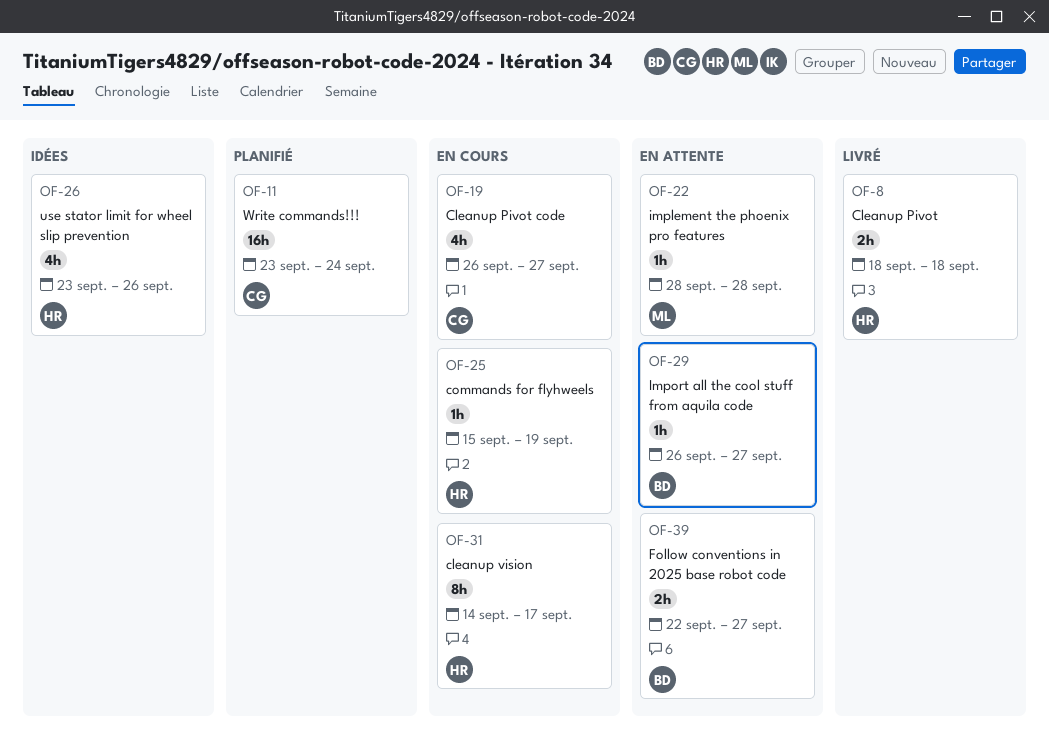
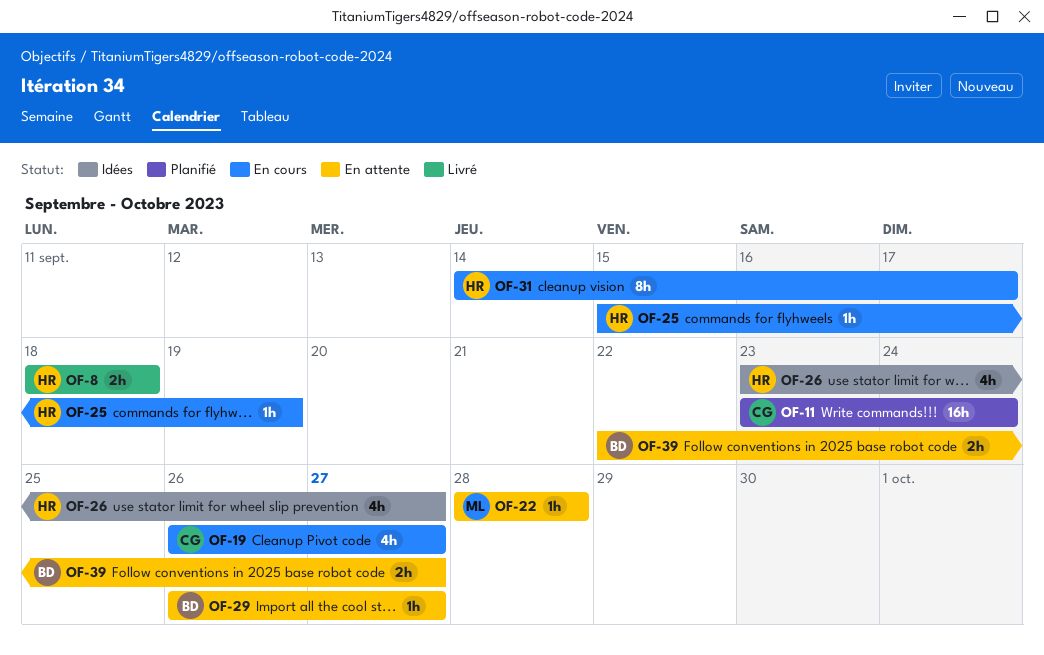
OF-26, due: Sep 26 -> Sep 27

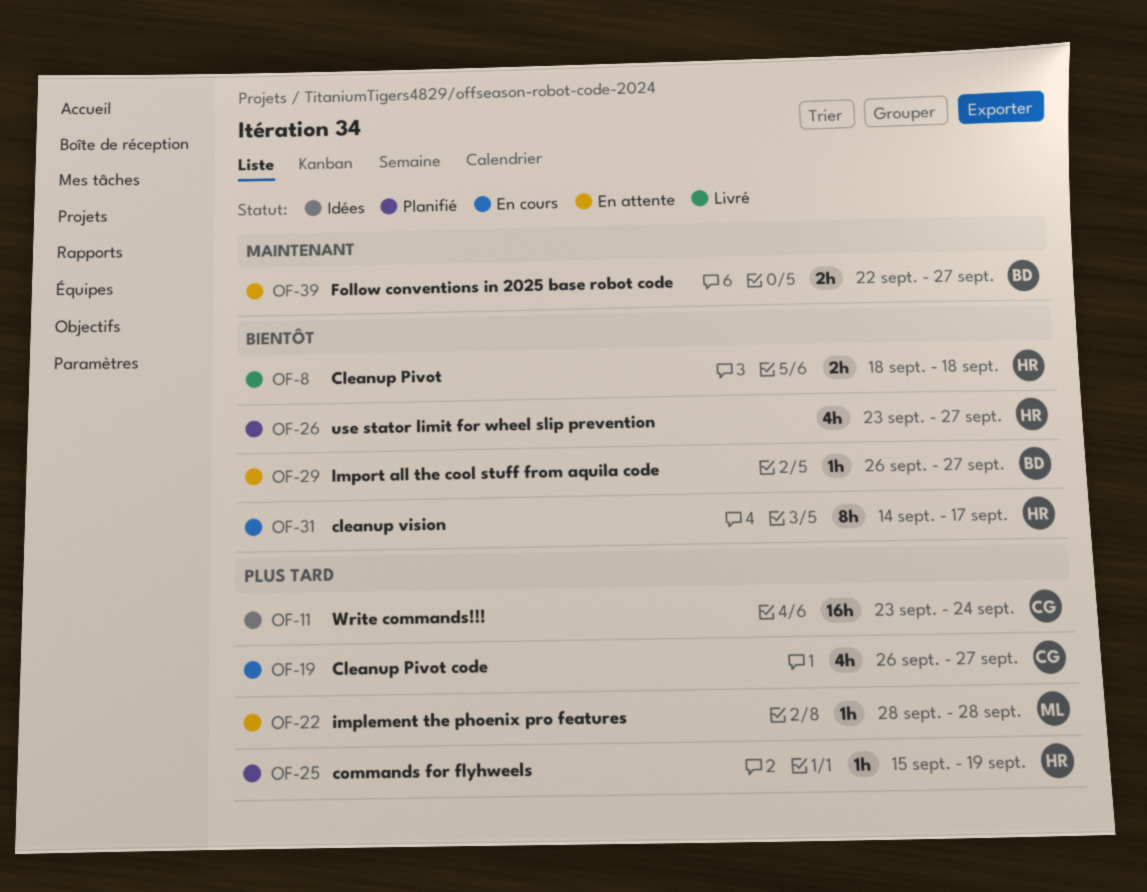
OF-11, status: Planifié -> Idées
OF-25, status: En cours -> Planifié
OF-26, status: Idées -> Planifié

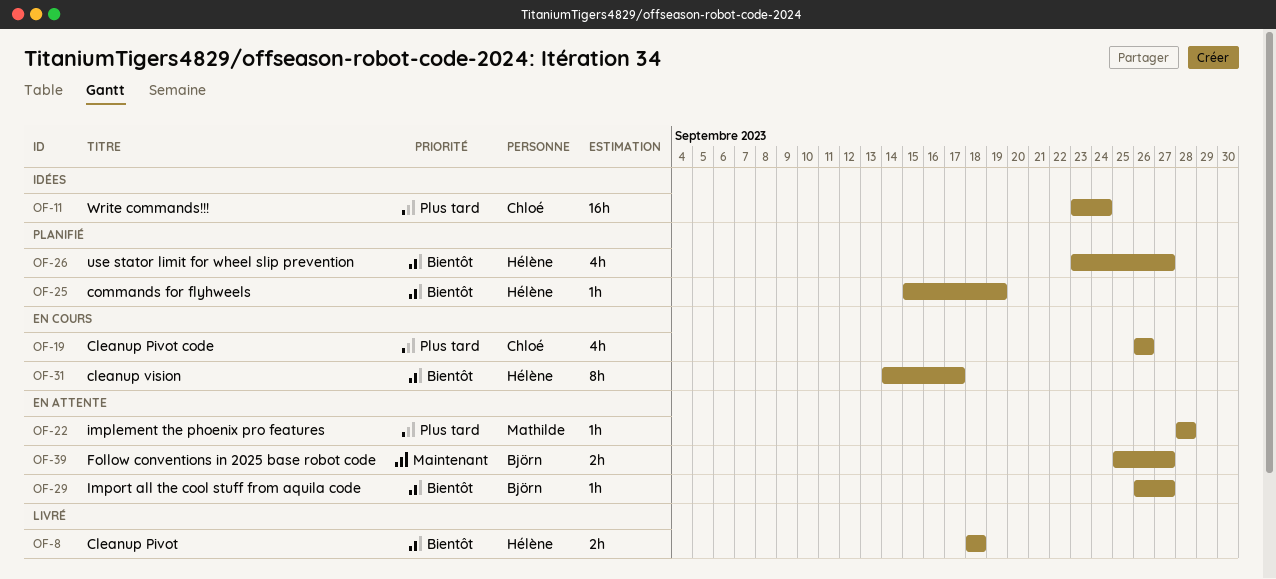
OF-19, due: Sep 27 -> Sep 26
OF-25, priority: Plus tard -> Bientôt
OF-39, start: Sep 22 -> Sep 25

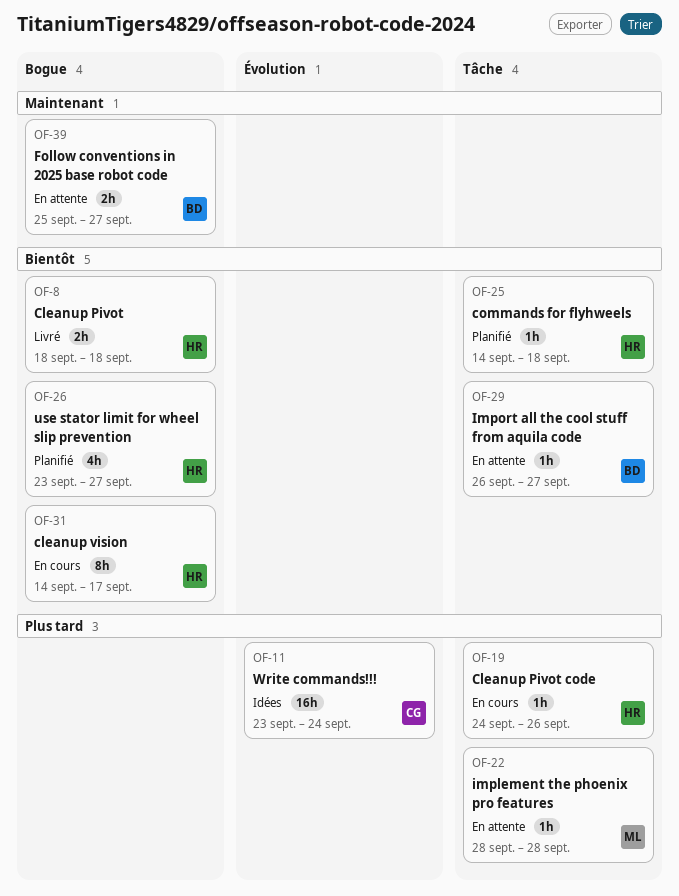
OF-19, owner: Chloé -> Hélène
OF-19, estimate: 4h -> 1h
OF-19, start: Sep 26 -> Sep 24
OF-25, start: Sep 15 -> Sep 14
OF-25, due: Sep 19 -> Sep 18

